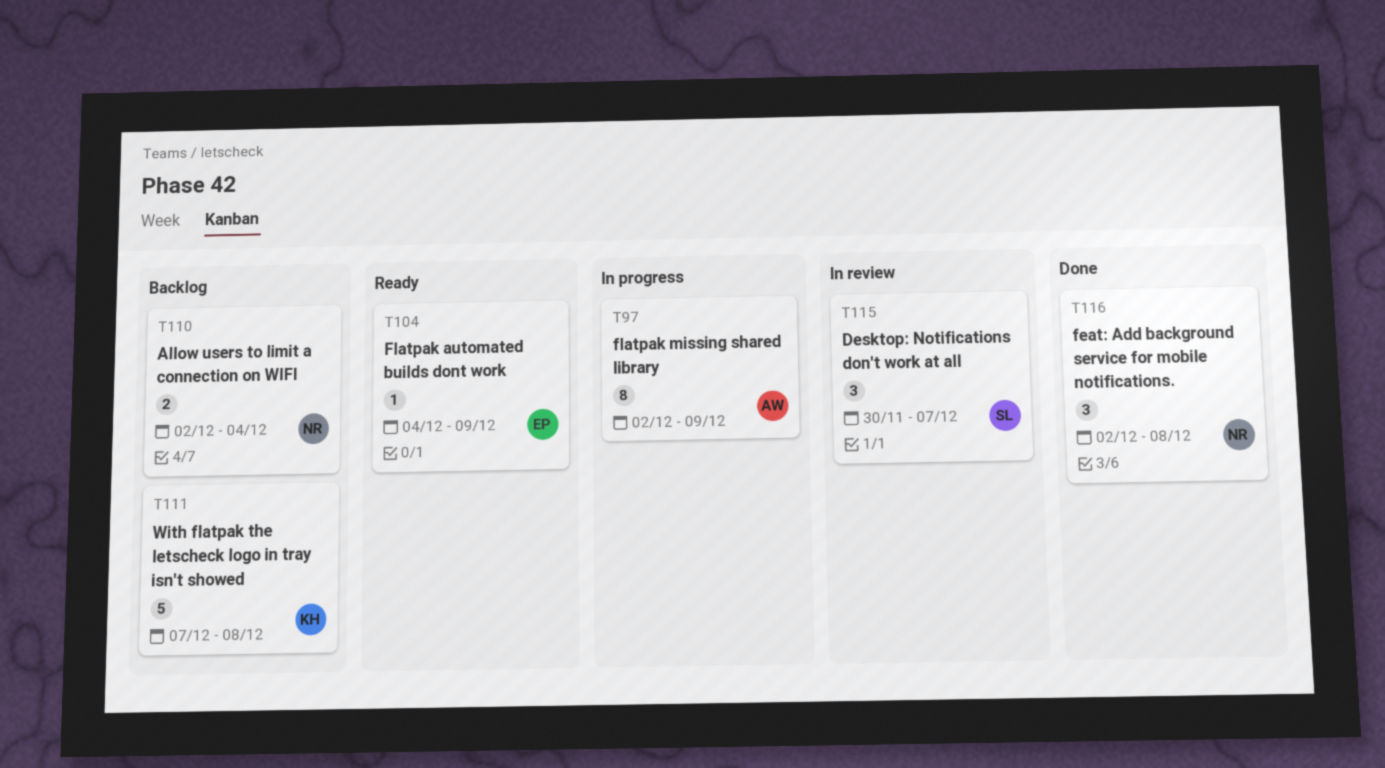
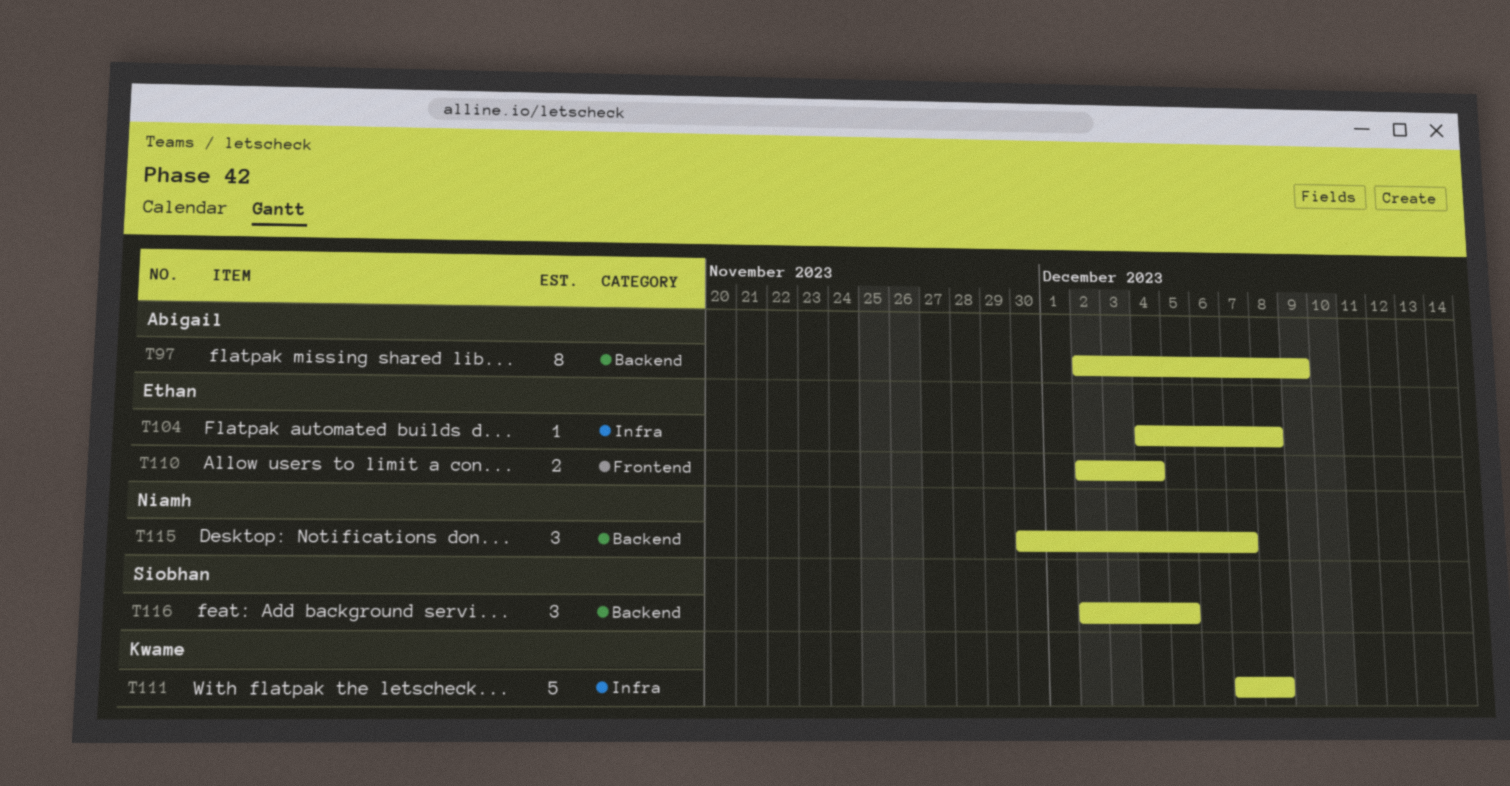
T104, due: Dec 9 -> Dec 8
T110, owner: Niamh -> Ethan
T115, owner: Siobhan -> Niamh
T116, owner: Niamh -> Siobhan
T116, due: Dec 8 -> Dec 5

